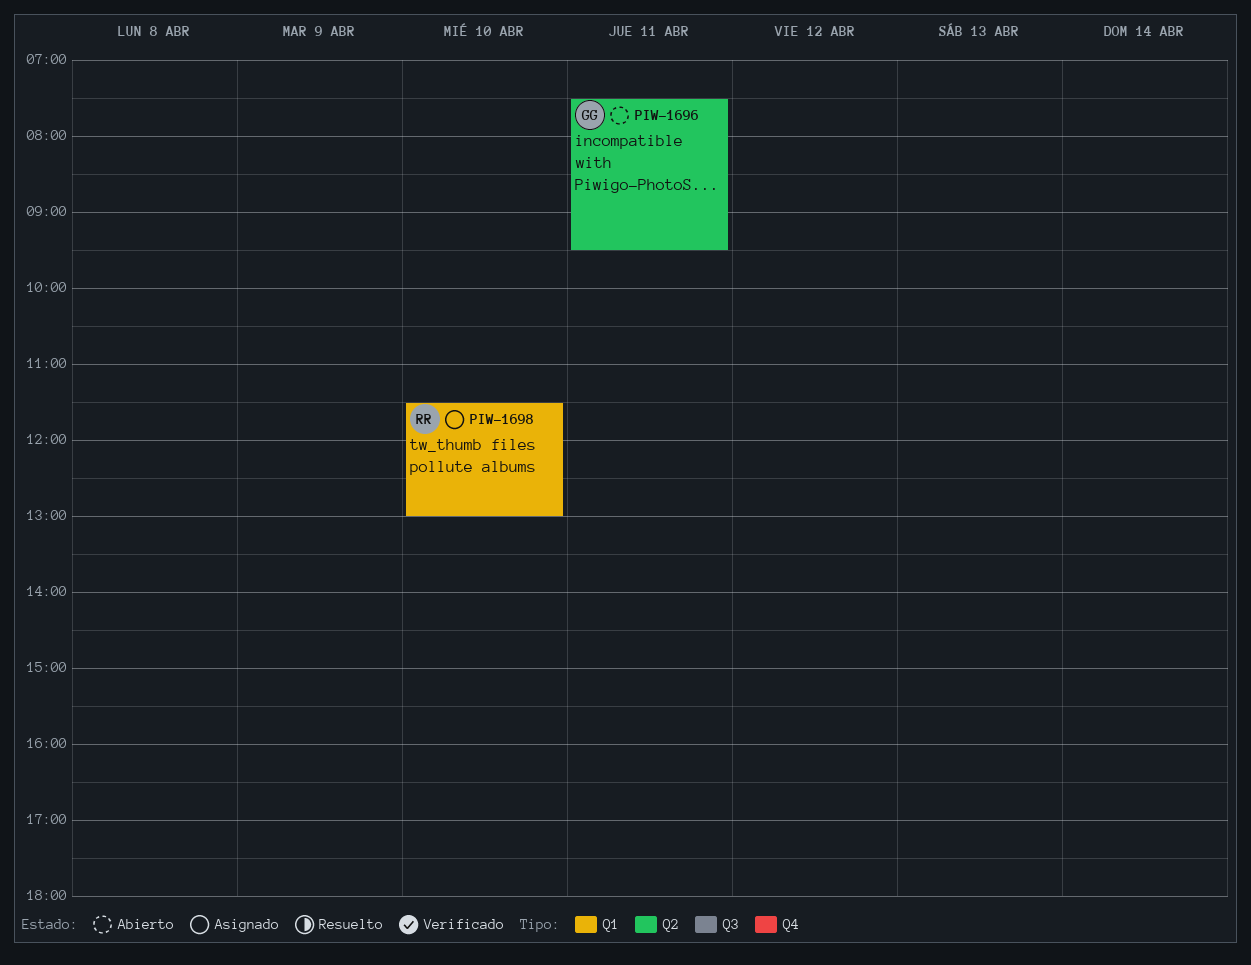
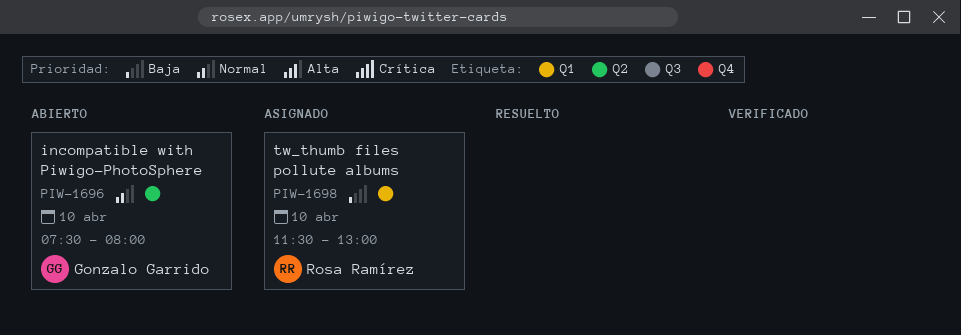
PIW-1696, day: Apr 11 -> Apr 10
PIW-1696, ends: 09:30 -> 08:00

